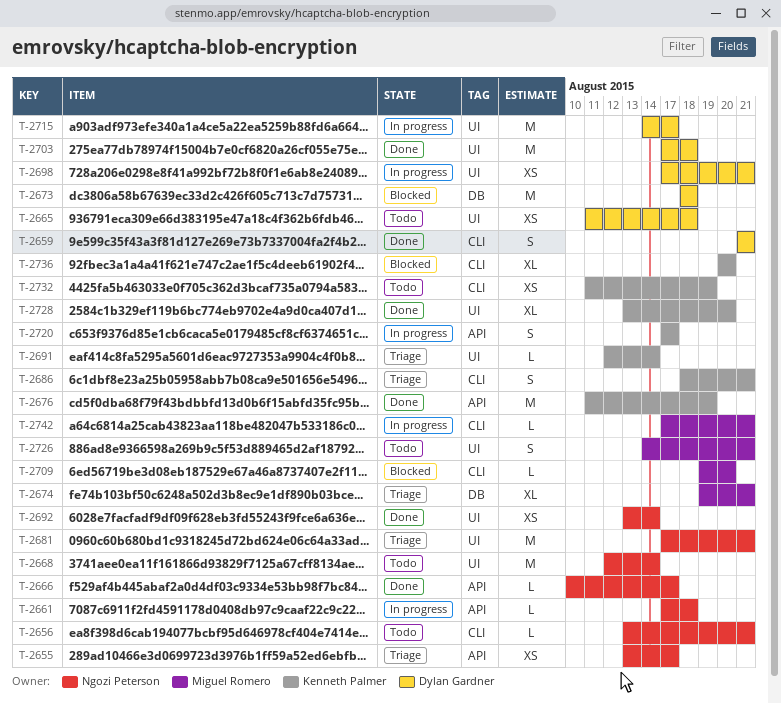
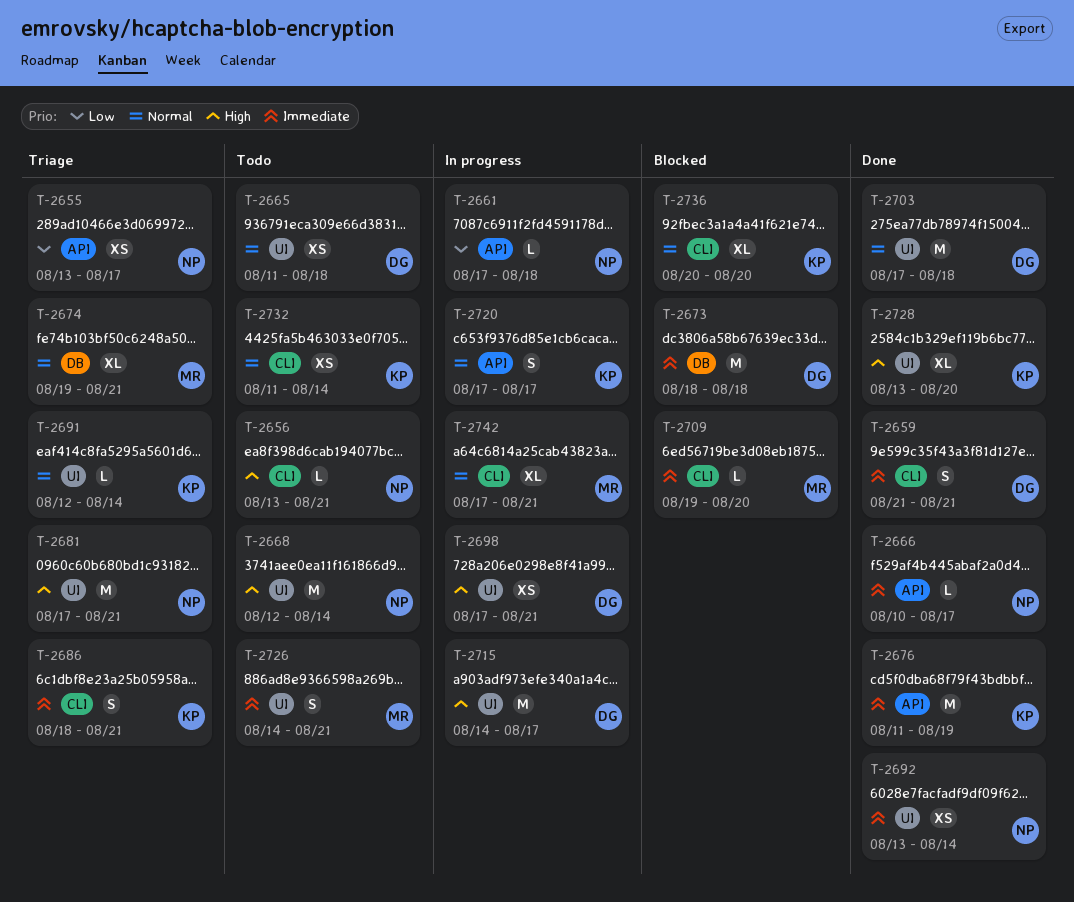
T-2732, due: Aug 19 -> Aug 14
T-2742, estimate: L -> XL

